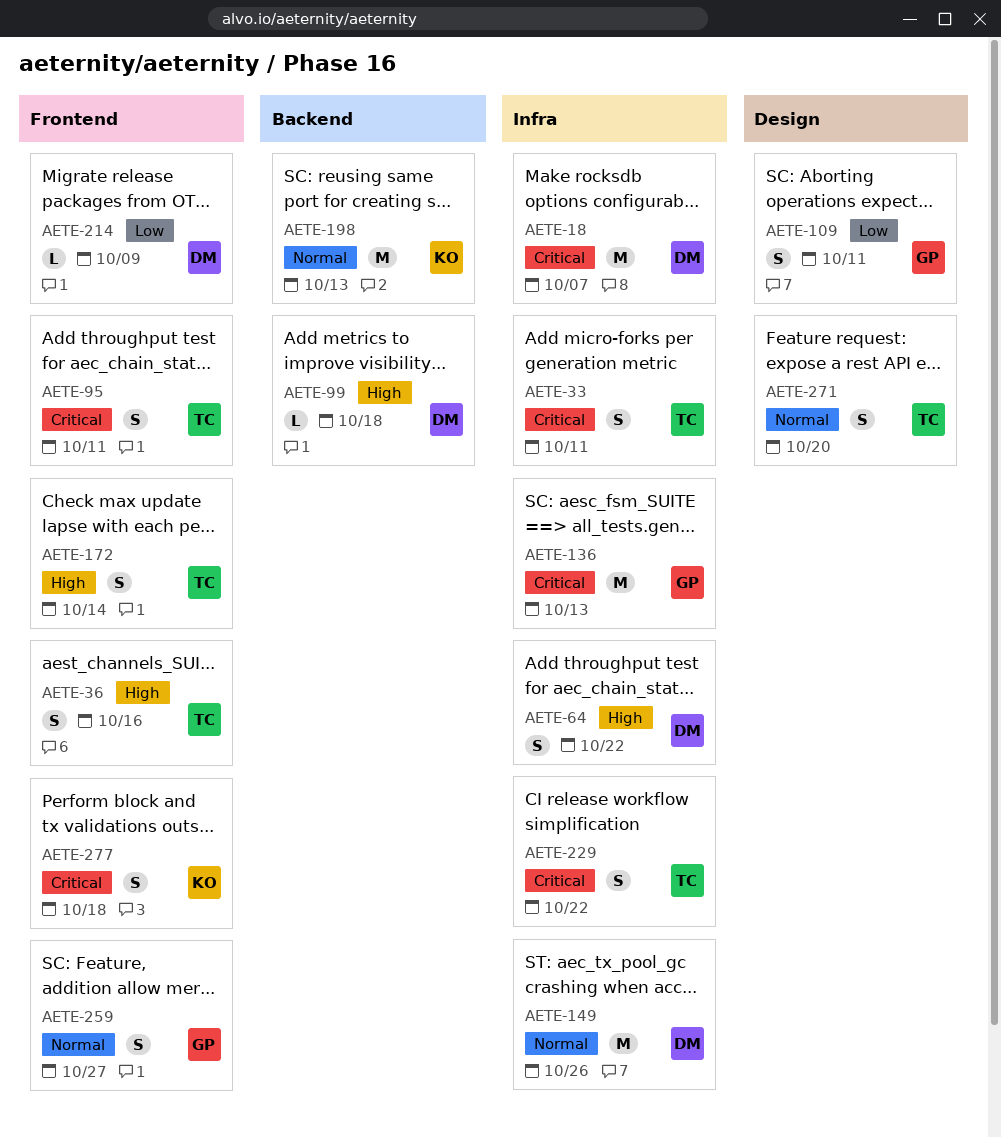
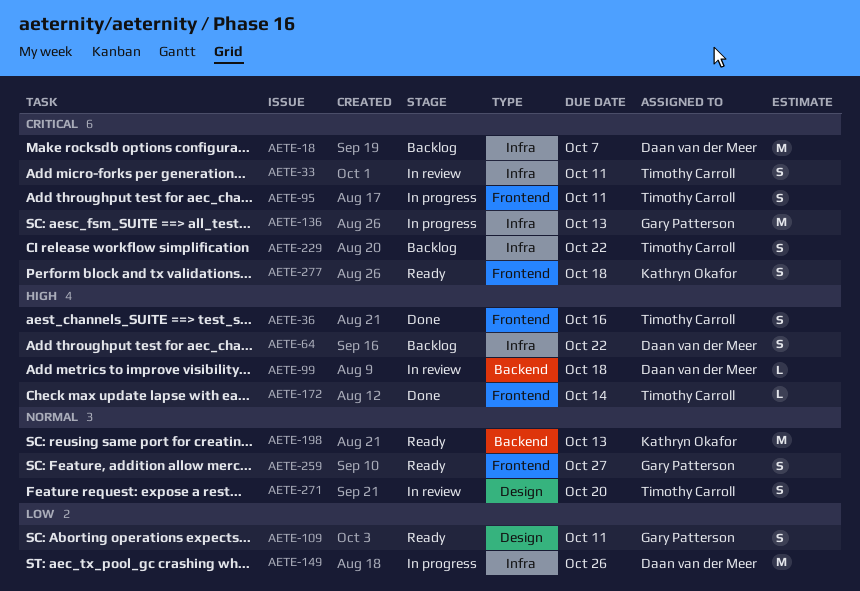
AETE-149, priority: Normal -> Low
AETE-172, estimate: S -> L
AETE-214: present -> none

